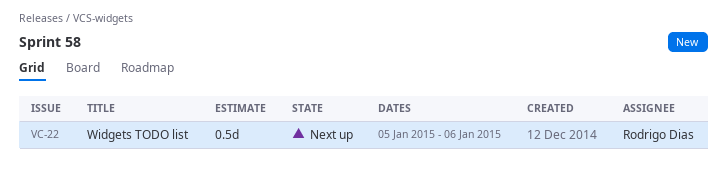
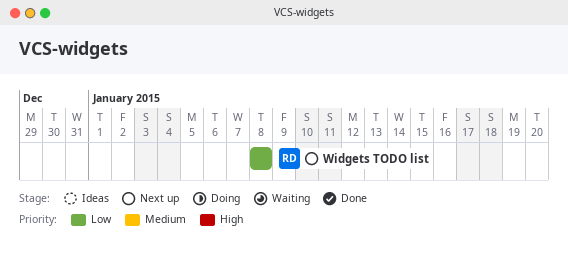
Widgets TODO list, start: Jan 5 -> Jan 8
Widgets TODO list, due: Jan 6 -> Jan 8

